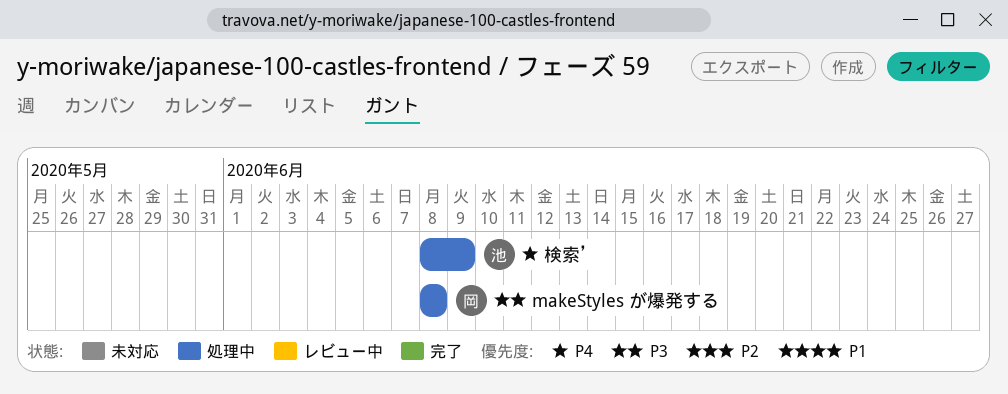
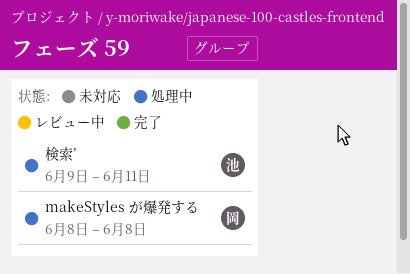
検索’, start: Jun 8 -> Jun 9
検索’, due: Jun 9 -> Jun 11

